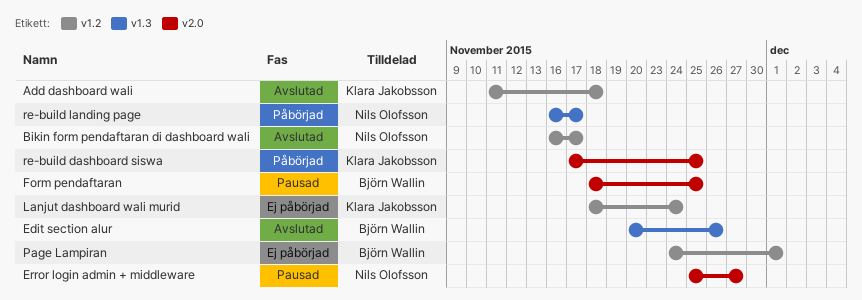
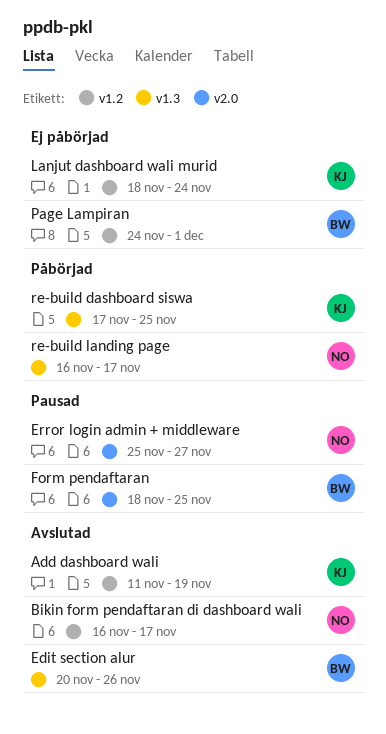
Add dashboard wali, due: Nov 18 -> Nov 19
re-build dashboard siswa, label: v2.0 -> v1.3

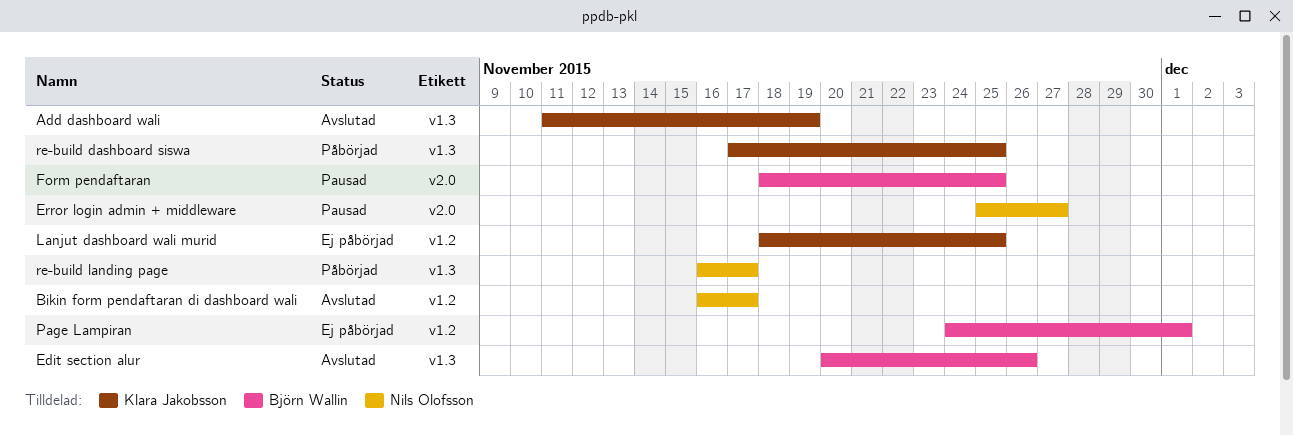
Add dashboard wali, label: v1.2 -> v1.3
Lanjut dashboard wali murid, due: Nov 24 -> Nov 25

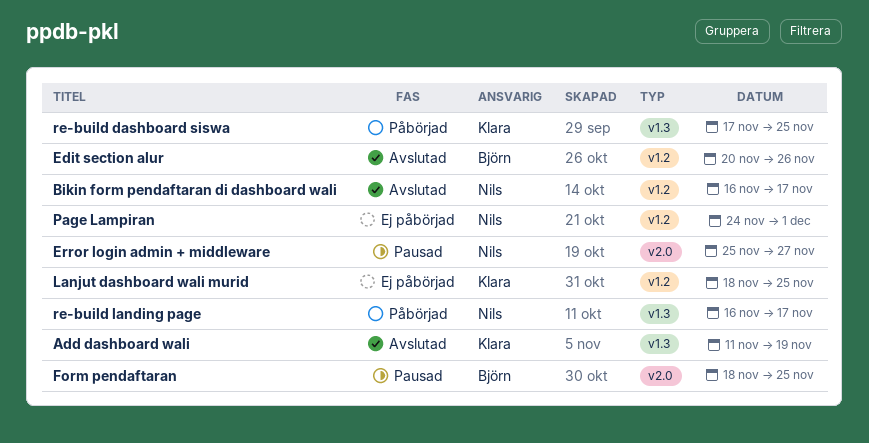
Edit section alur, label: v1.3 -> v1.2
Page Lampiran, owner: Björn Wallin -> Nils Olofsson

